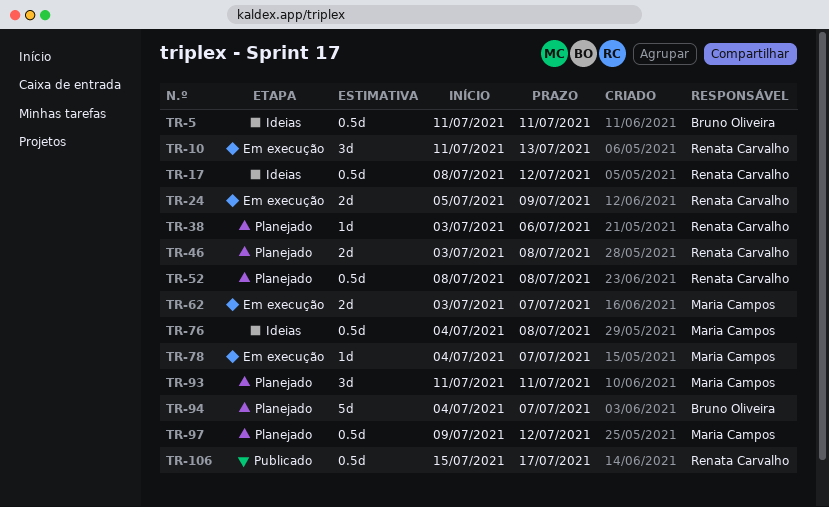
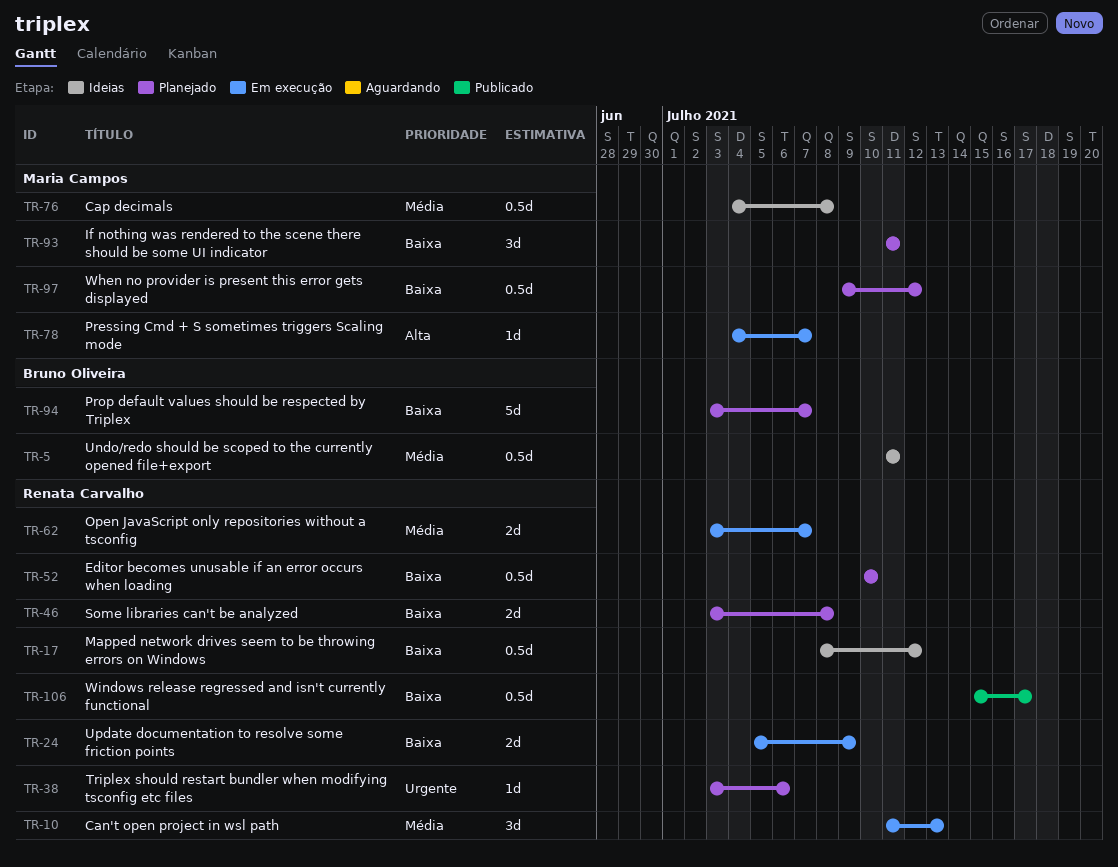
TR-52, start: Jul 8 -> Jul 10
TR-52, due: Jul 8 -> Jul 10
TR-62, owner: Maria Campos -> Renata Carvalho
TR-94, start: Jul 4 -> Jul 3

